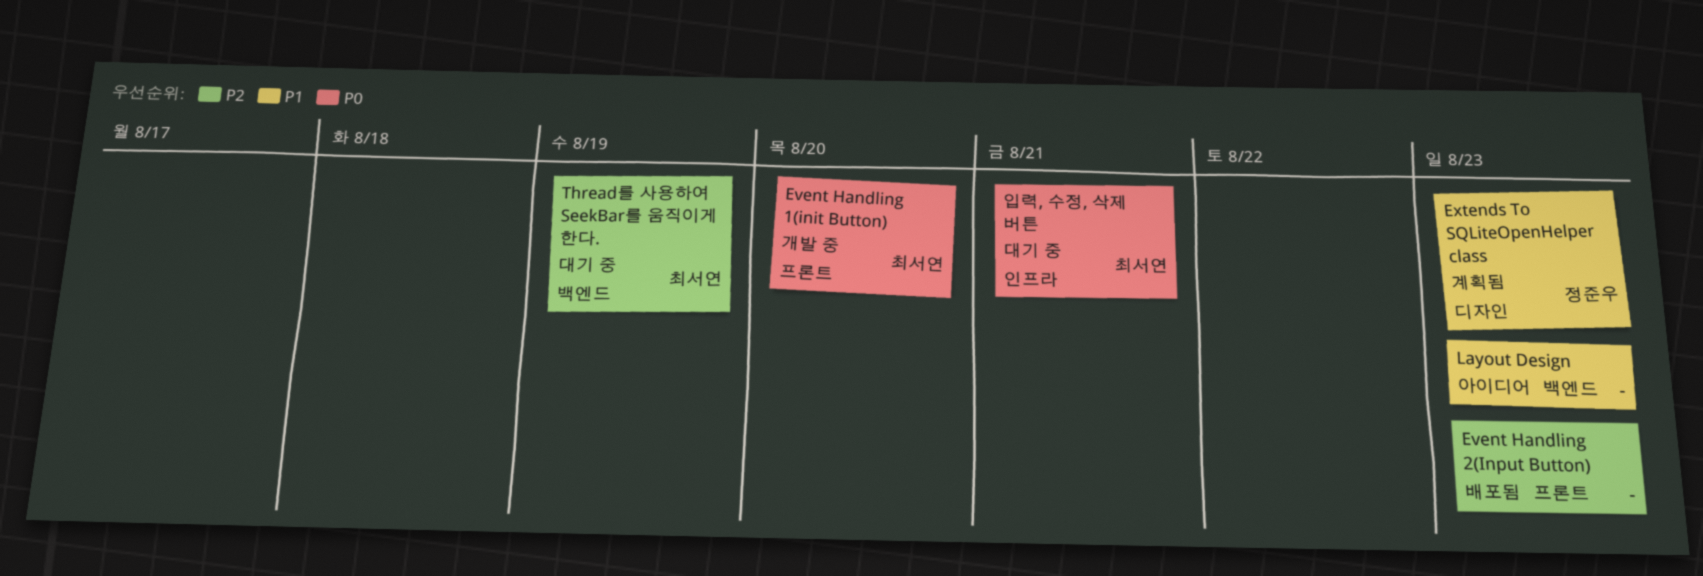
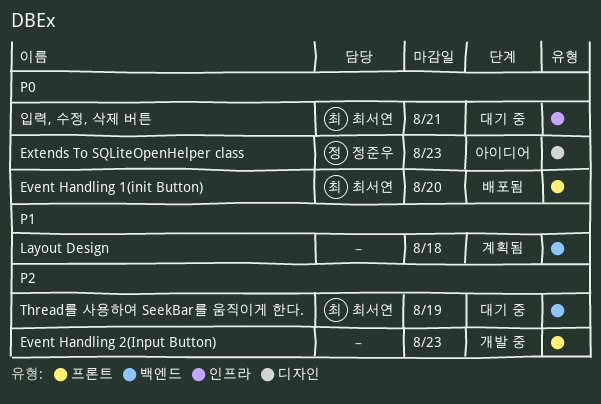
Event Handling 1(init Button), status: 개발 중 -> 배포됨
Event Handling 2(Input Button), status: 배포됨 -> 개발 중
Extends To SQLiteOpenHelper class, status: 계획됨 -> 아이디어
Extends To SQLiteOpenHelper class, priority: P1 -> P0
Layout Design, status: 아이디어 -> 계획됨
Layout Design, due: Aug 23 -> Aug 18

